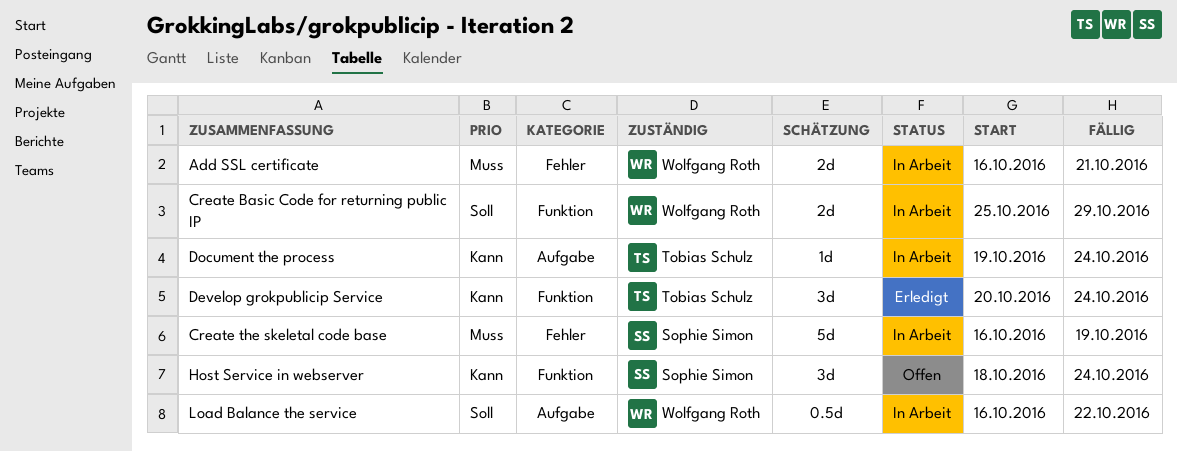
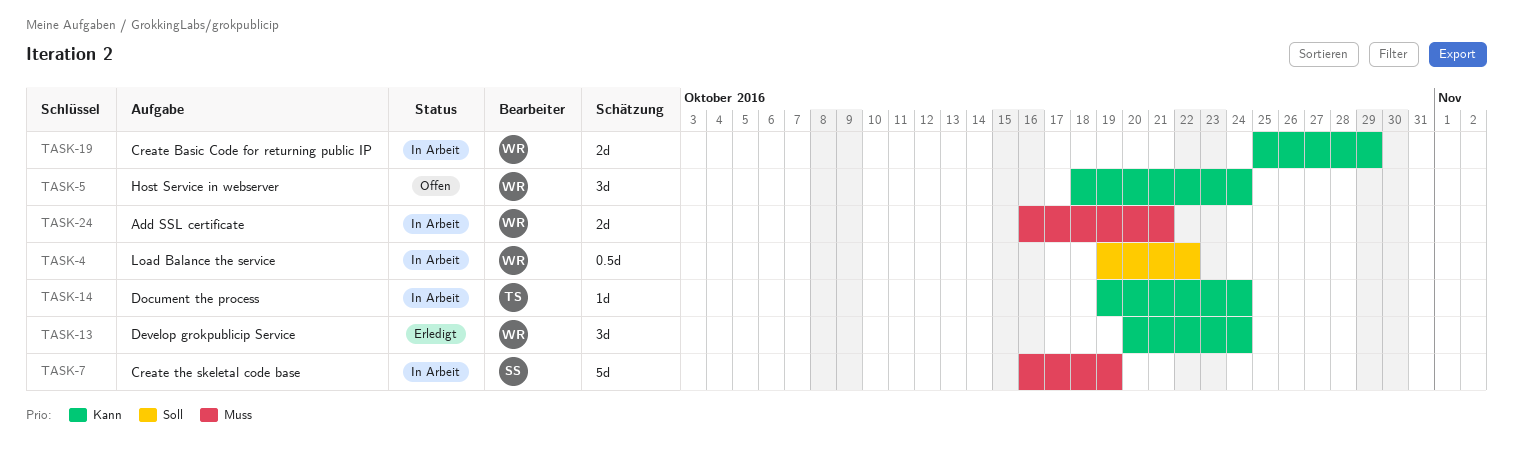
Create Basic Code for returning public IP, priority: Soll -> Kann
Develop grokpublicip Service, owner: Tobias Schulz -> Wolfgang Roth
Host Service in webserver, owner: Sophie Simon -> Wolfgang Roth
Load Balance the service, start: Oct 16 -> Oct 19

